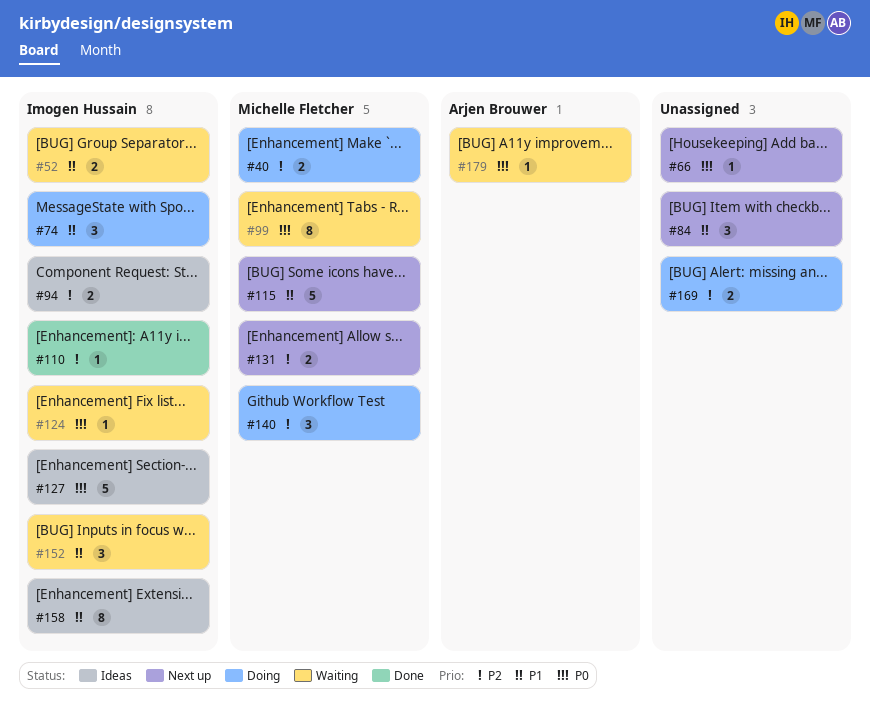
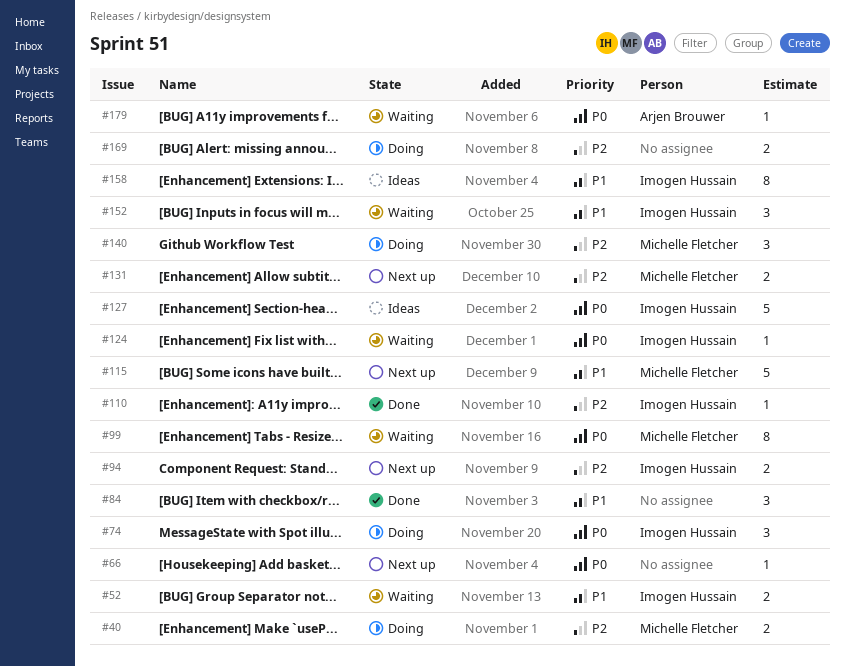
#74, priority: P1 -> P0
#84, status: Next up -> Done
#94, status: Ideas -> Next up

